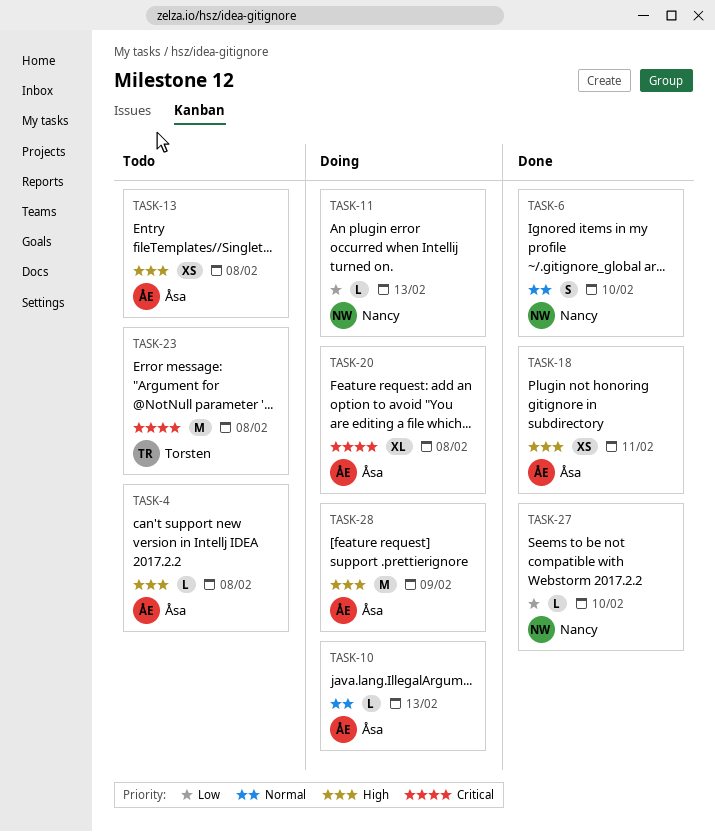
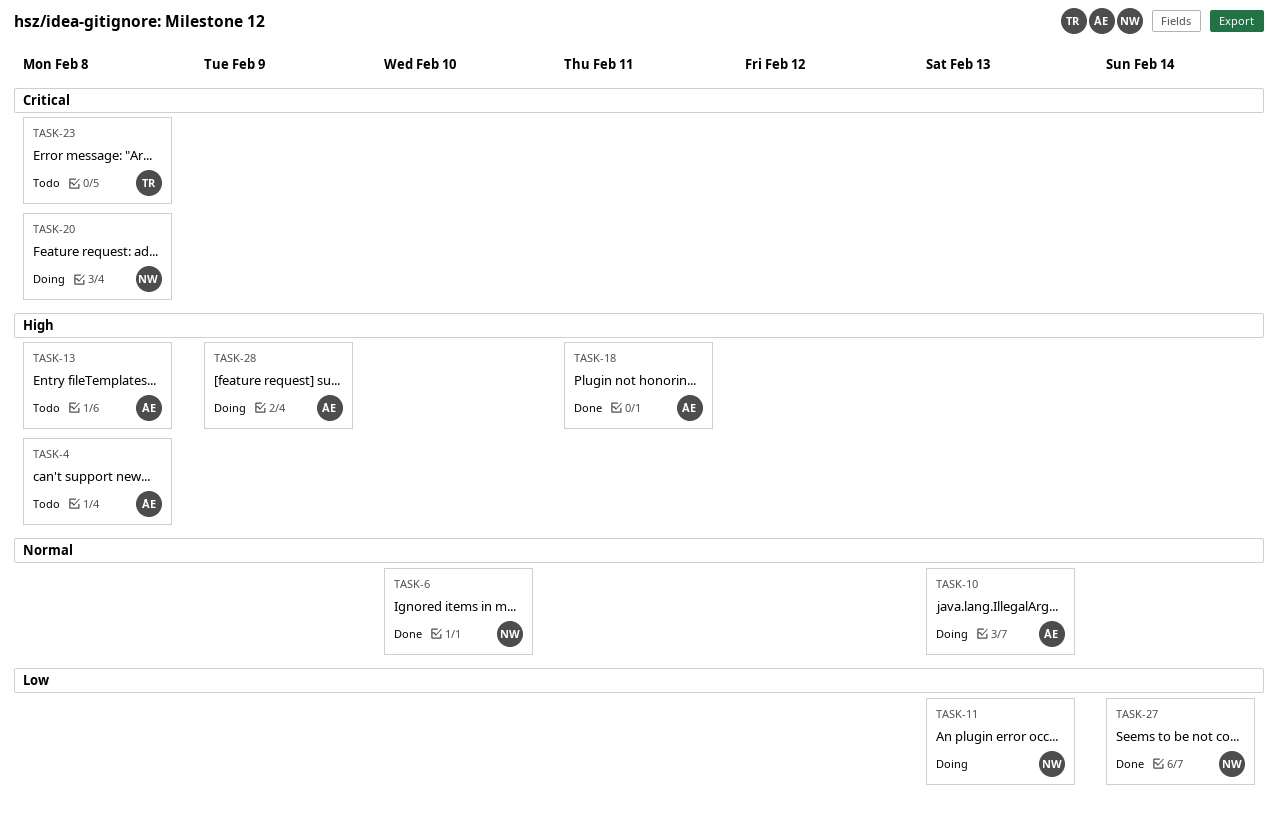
TASK-20, owner: Åsa -> Nancy
TASK-27, due: Feb 10 -> Feb 14

